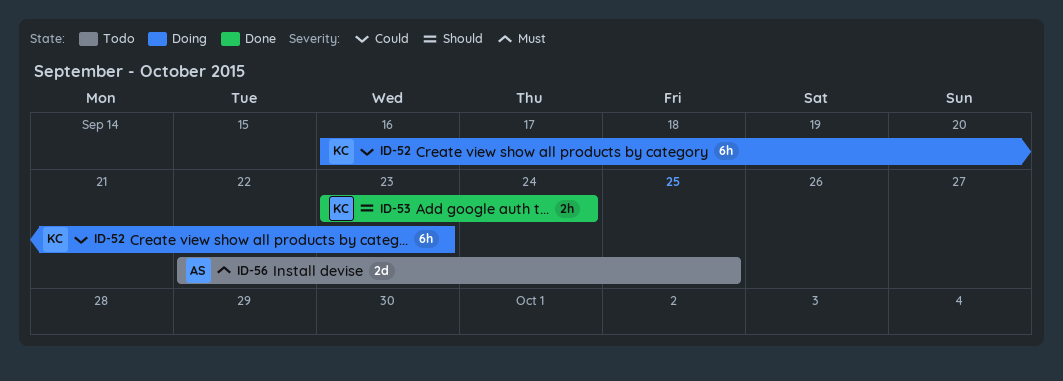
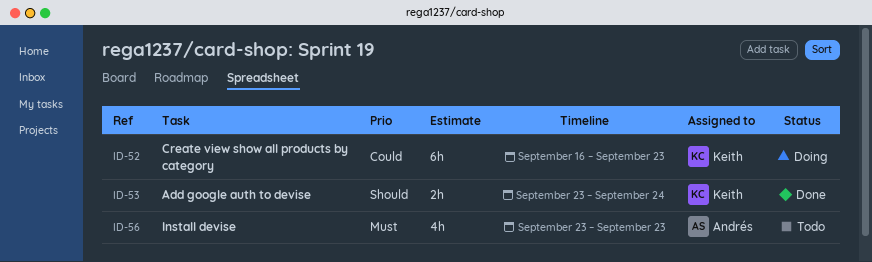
ID-56, estimate: 2d -> 4h
ID-56, start: Sep 22 -> Sep 23
ID-56, due: Sep 25 -> Sep 23

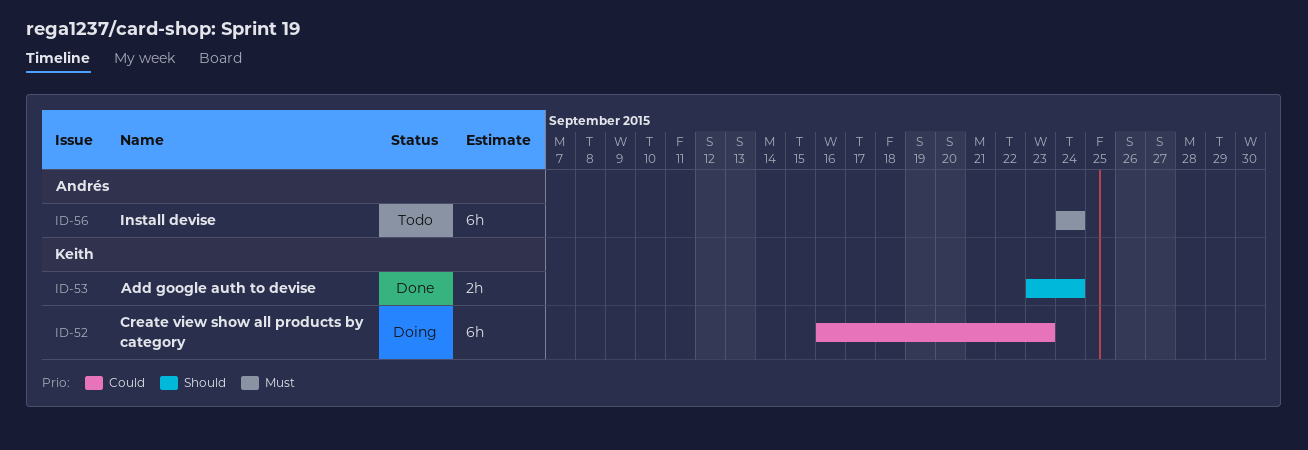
ID-56, estimate: 4h -> 6h
ID-56, start: Sep 23 -> Sep 24
ID-56, due: Sep 23 -> Sep 24

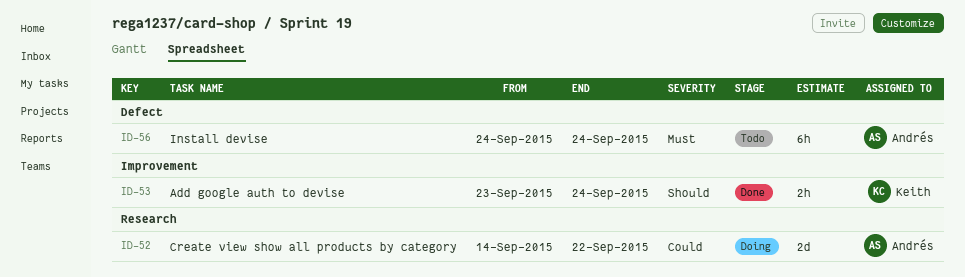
ID-52, owner: Keith -> Andrés
ID-52, estimate: 6h -> 2d
ID-52, start: Sep 16 -> Sep 14
ID-52, due: Sep 23 -> Sep 22

